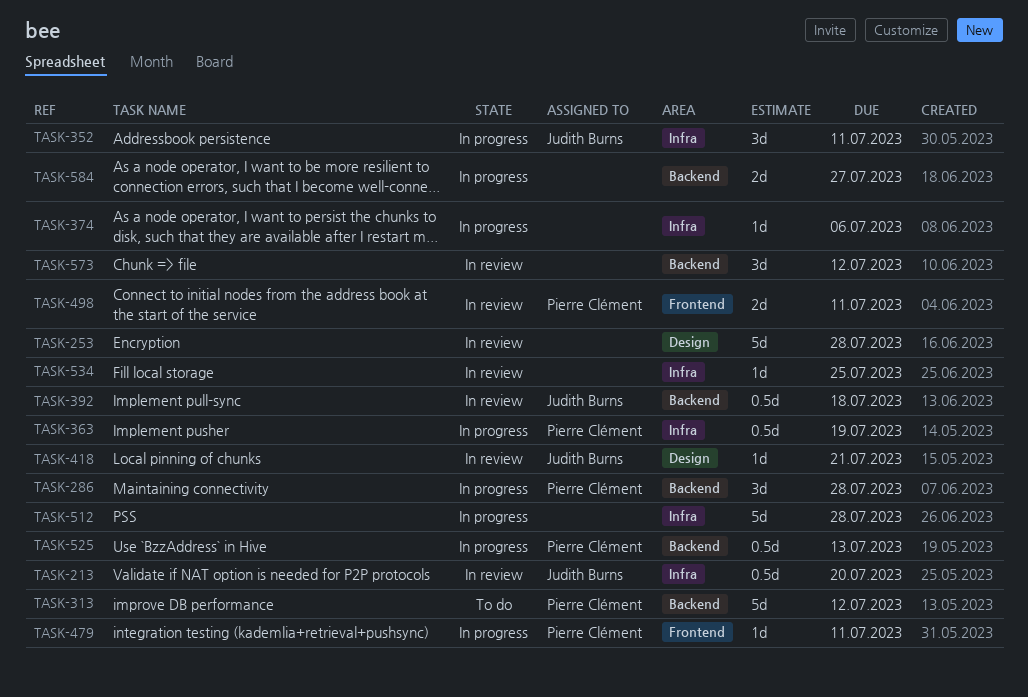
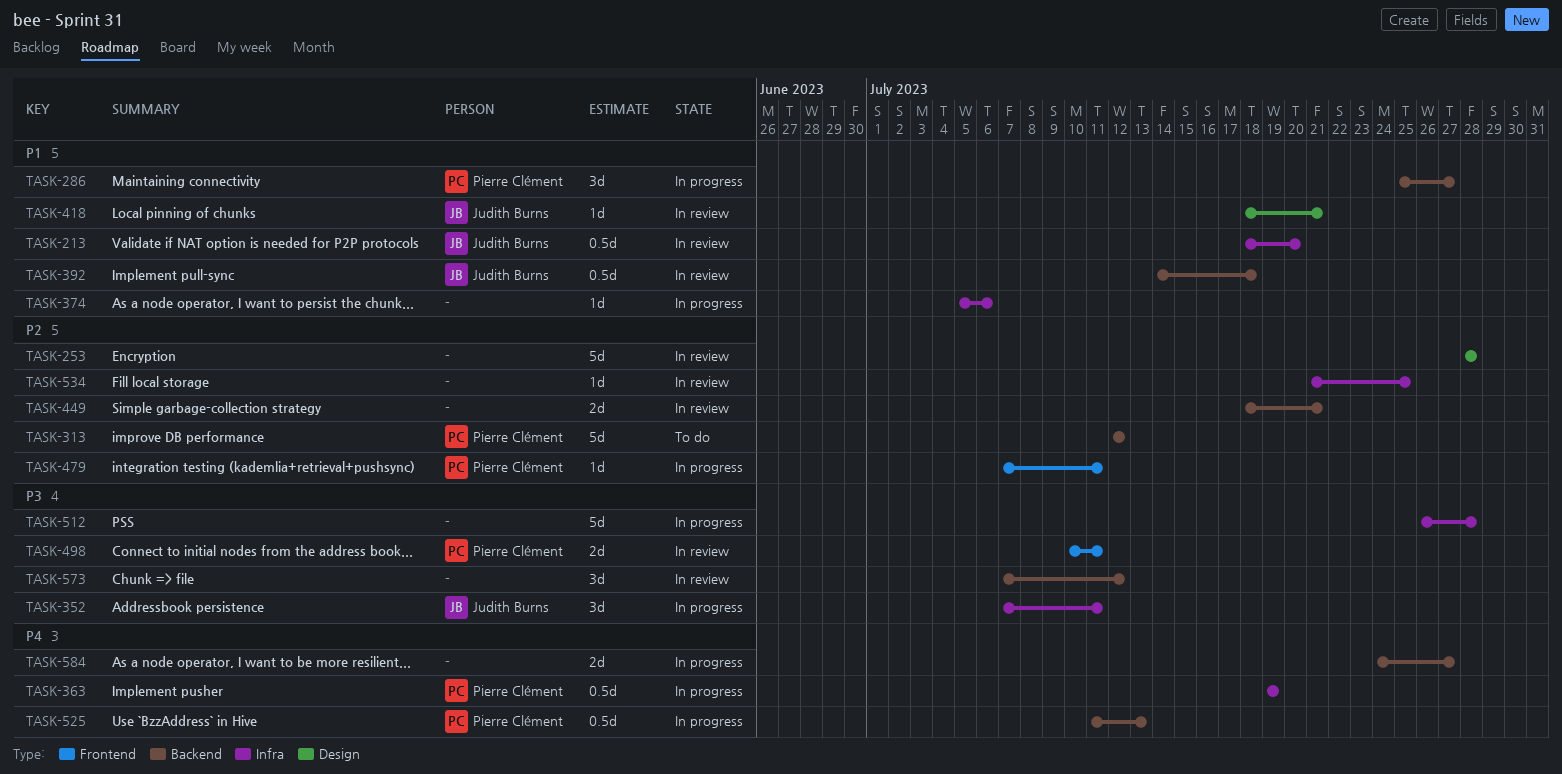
TASK-286, due: Jul 28 -> Jul 27
TASK-449: none -> present

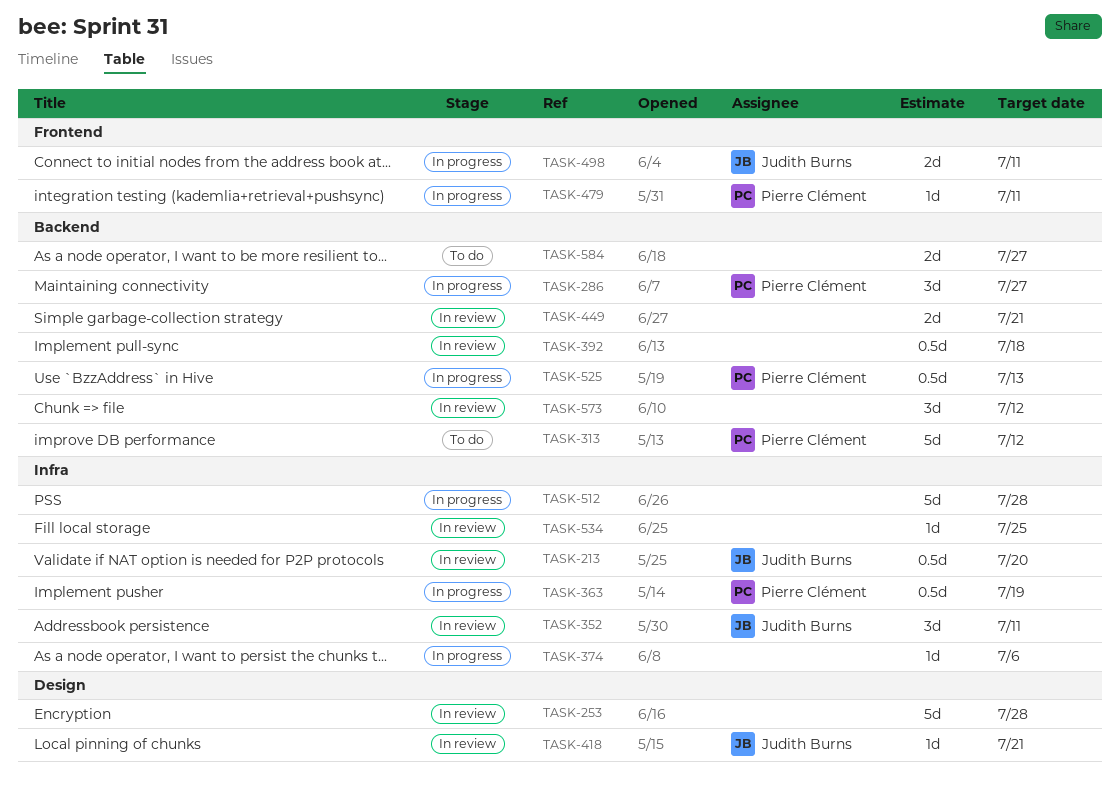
TASK-352, status: In progress -> In review
TASK-392, owner: Judith Burns -> none
TASK-498, status: In review -> In progress
TASK-498, owner: Pierre Clément -> Judith Burns
TASK-584, status: In progress -> To do

